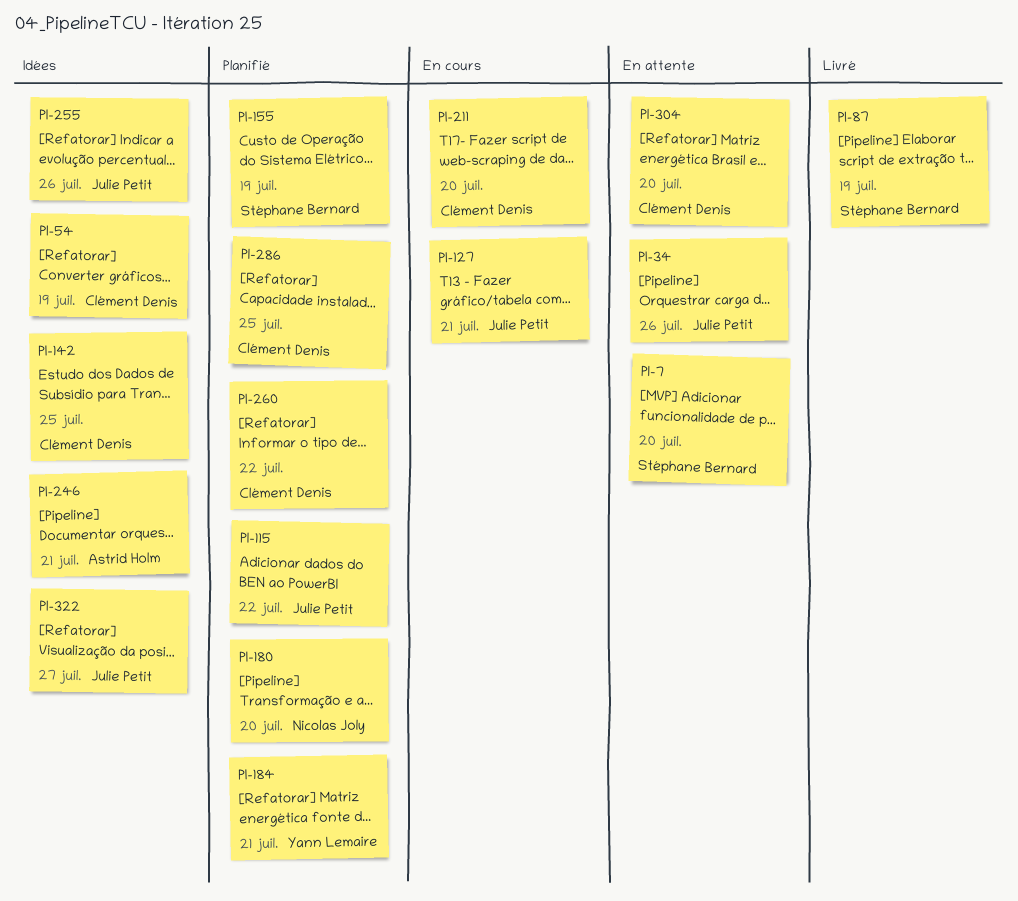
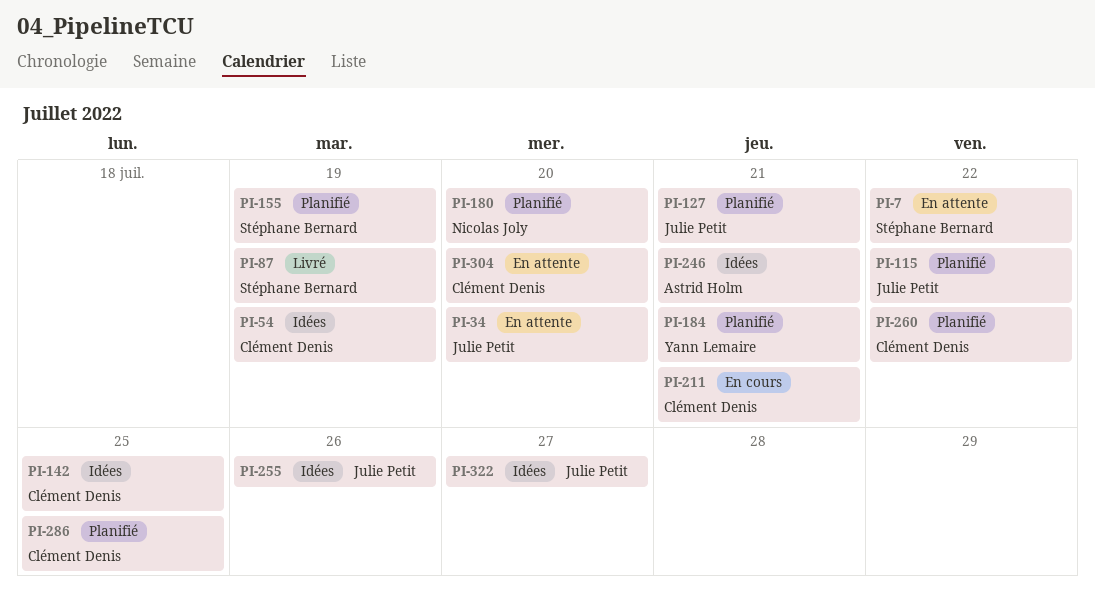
PI-7, due: Jul 20 -> Jul 22
PI-34, due: Jul 26 -> Jul 20
PI-127, status: En cours -> Planifié
PI-211, due: Jul 20 -> Jul 21

